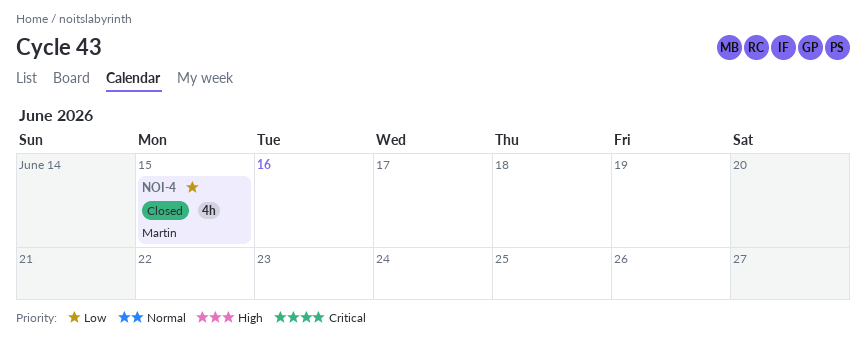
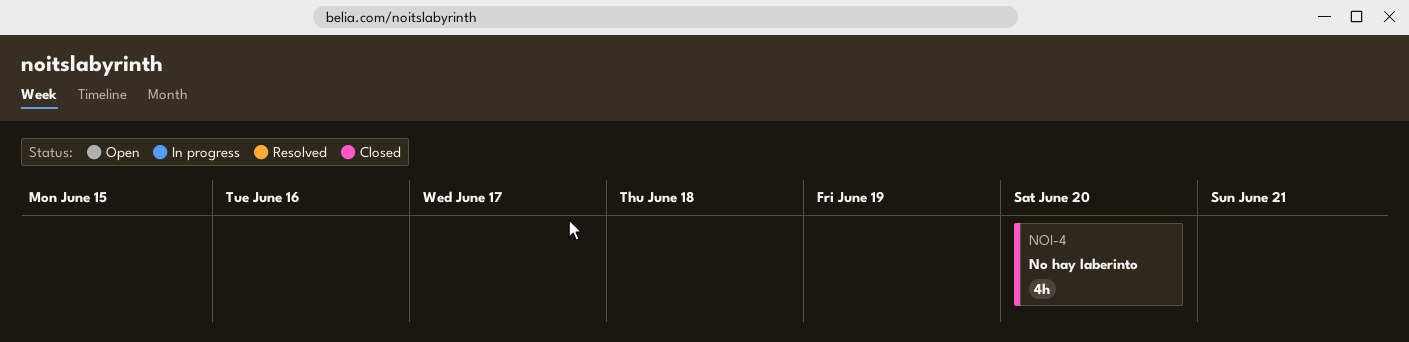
NOI-4, due: Jun 15 -> Jun 20

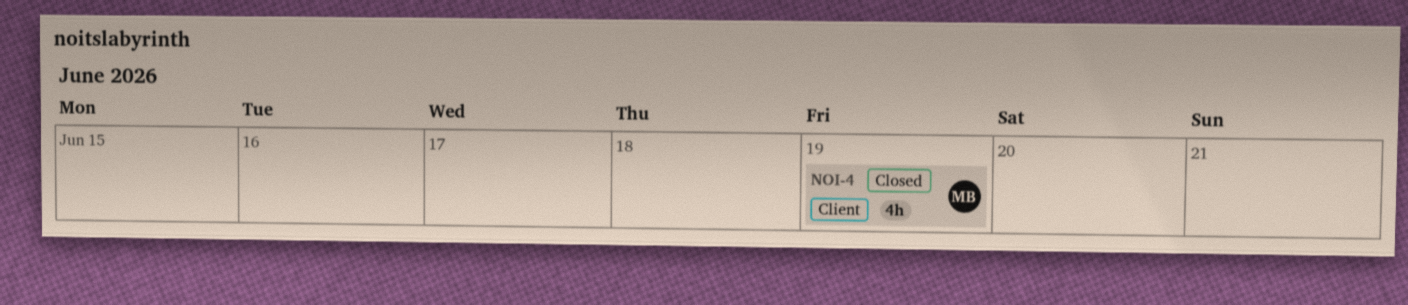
NOI-4, due: Jun 20 -> Jun 19

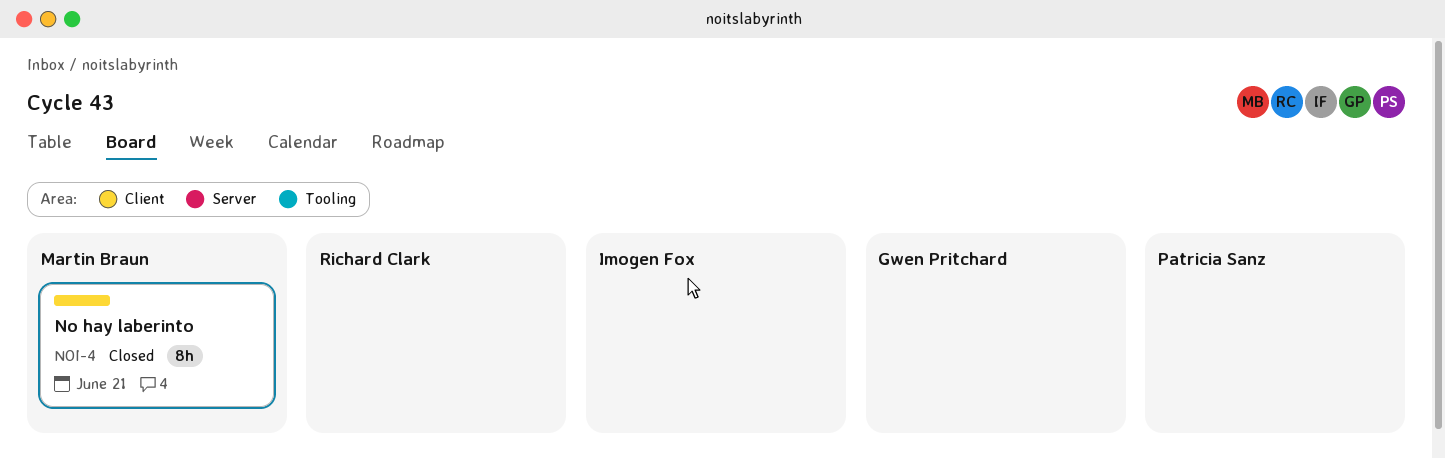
NOI-4, estimate: 4h -> 8h
NOI-4, due: Jun 19 -> Jun 21

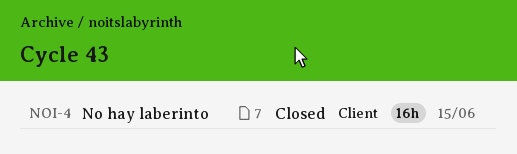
NOI-4, estimate: 8h -> 16h
NOI-4, due: Jun 21 -> Jun 15

